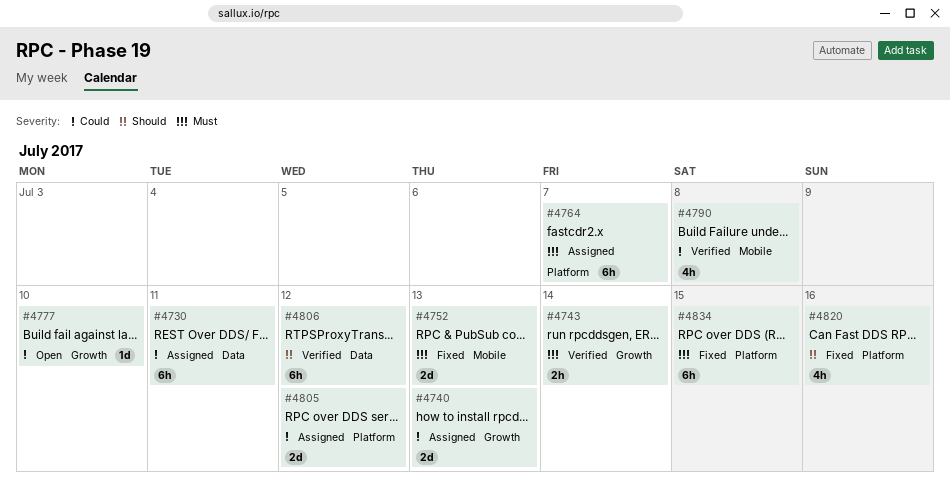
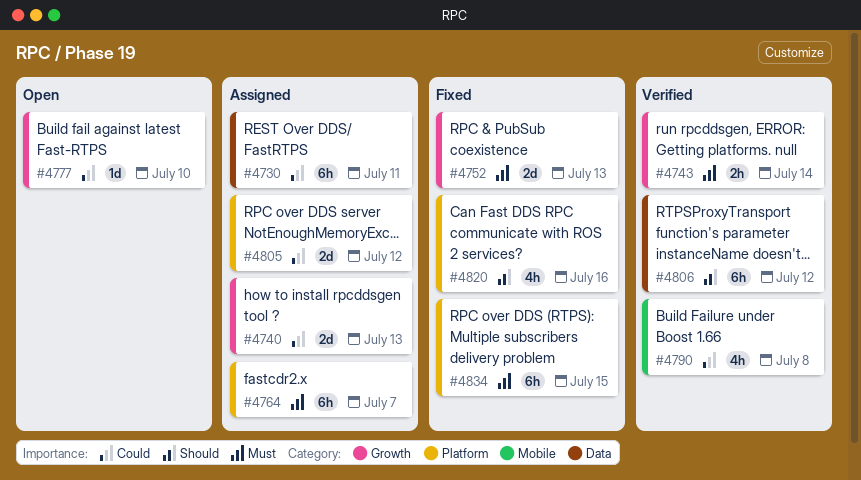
#4752, label: Mobile -> Growth

